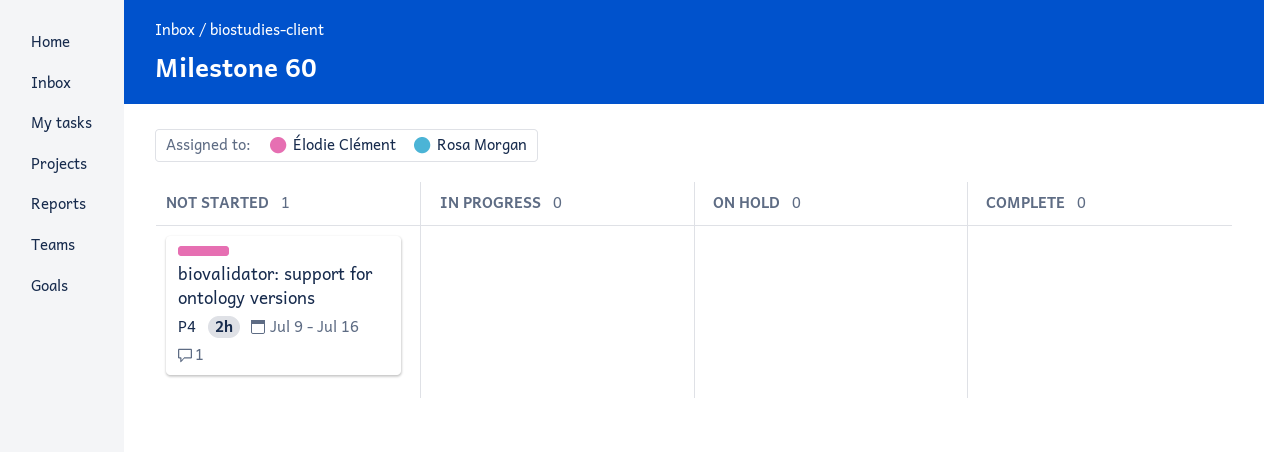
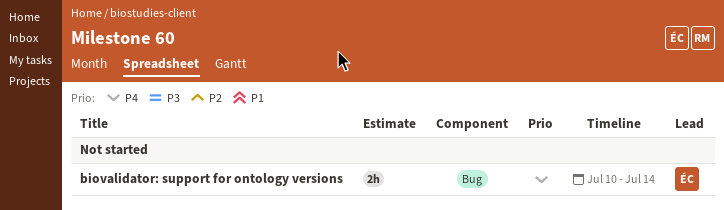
biovalidator: support for ontology versions, start: Jul 9 -> Jul 10
biovalidator: support for ontology versions, due: Jul 16 -> Jul 14

